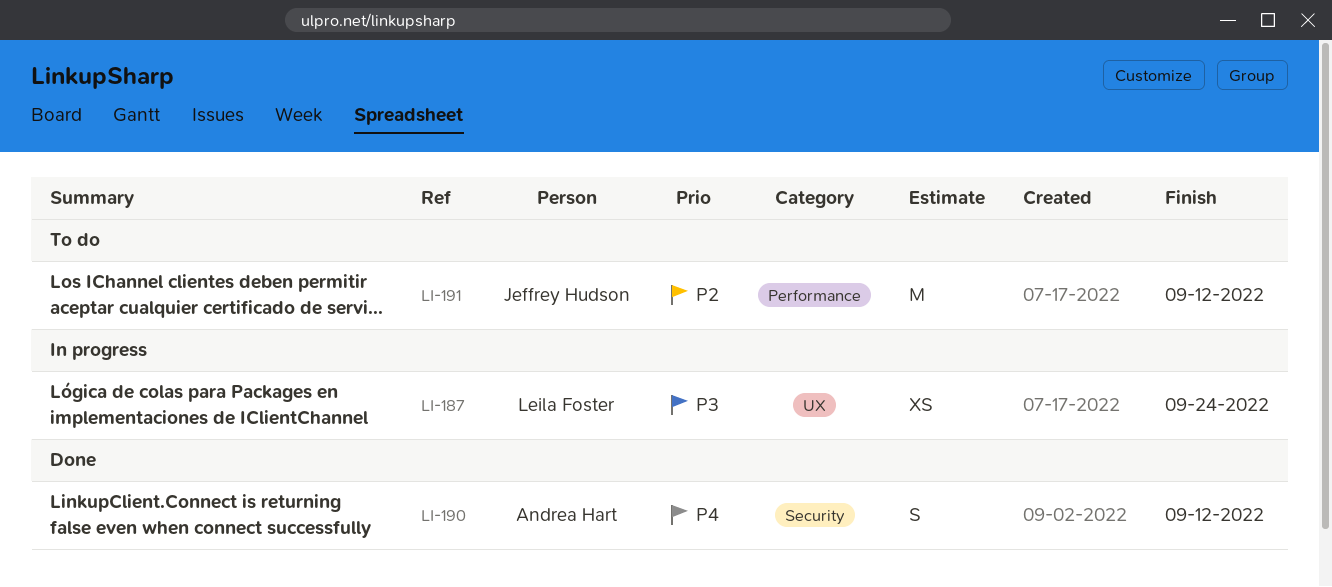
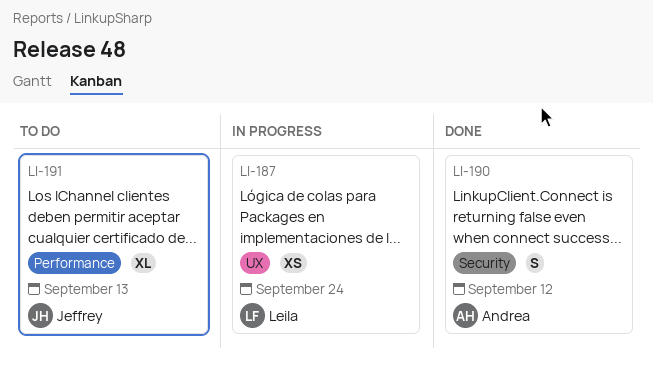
LI-191, estimate: M -> XL
LI-191, due: Sep 12 -> Sep 13

